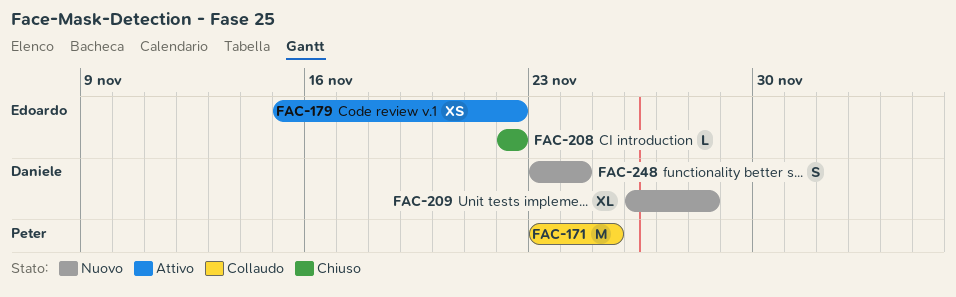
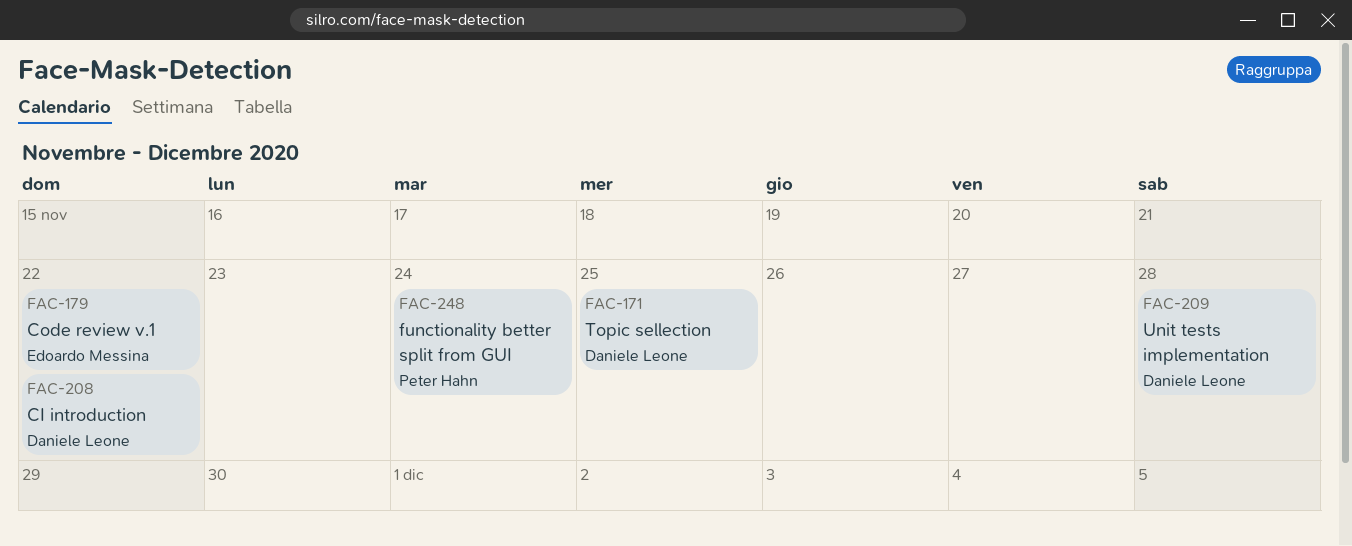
FAC-171, owner: Peter Hahn -> Daniele Leone
FAC-208, owner: Edoardo Messina -> Daniele Leone
FAC-248, owner: Daniele Leone -> Peter Hahn

